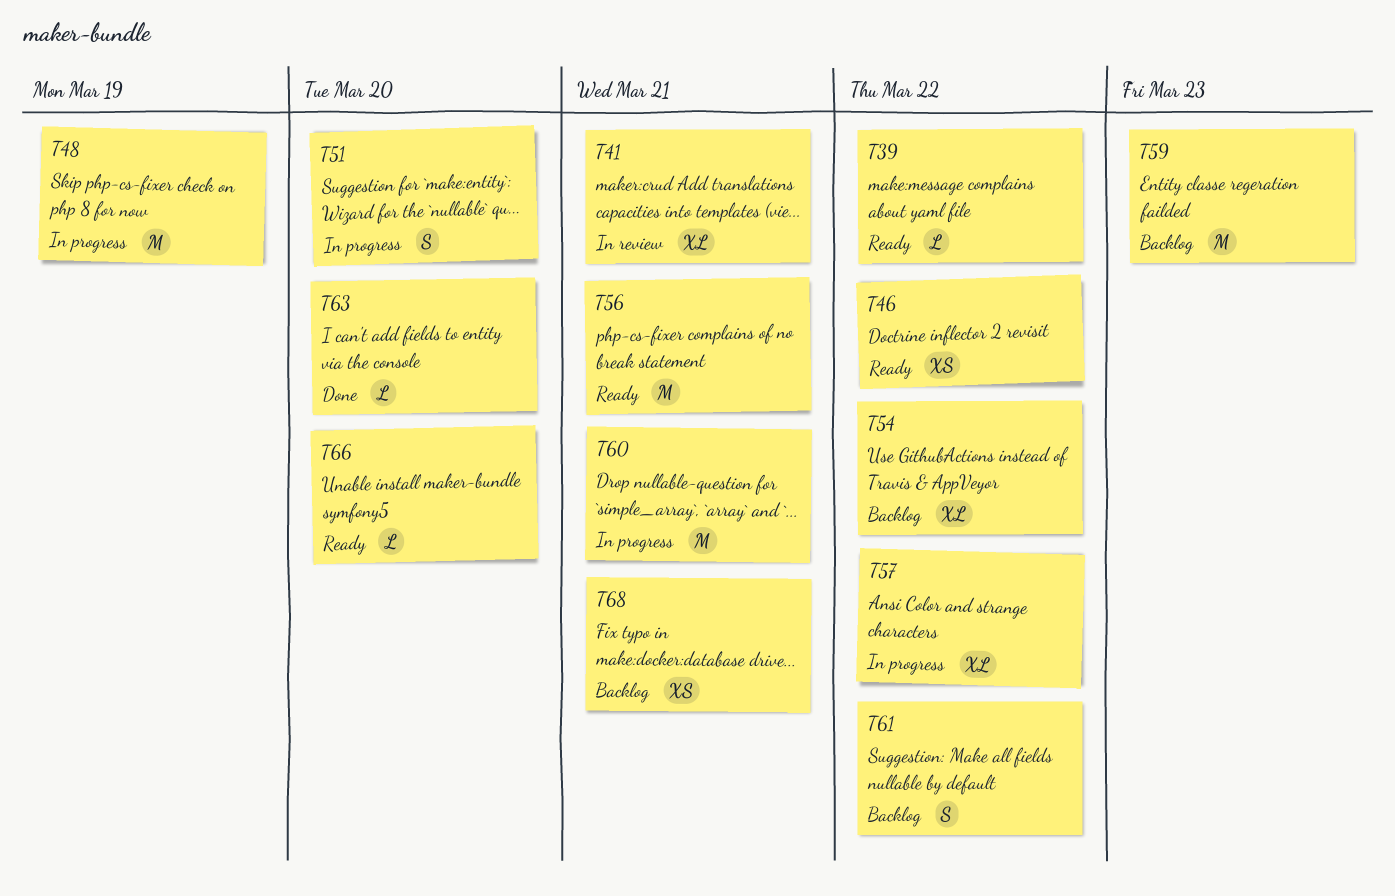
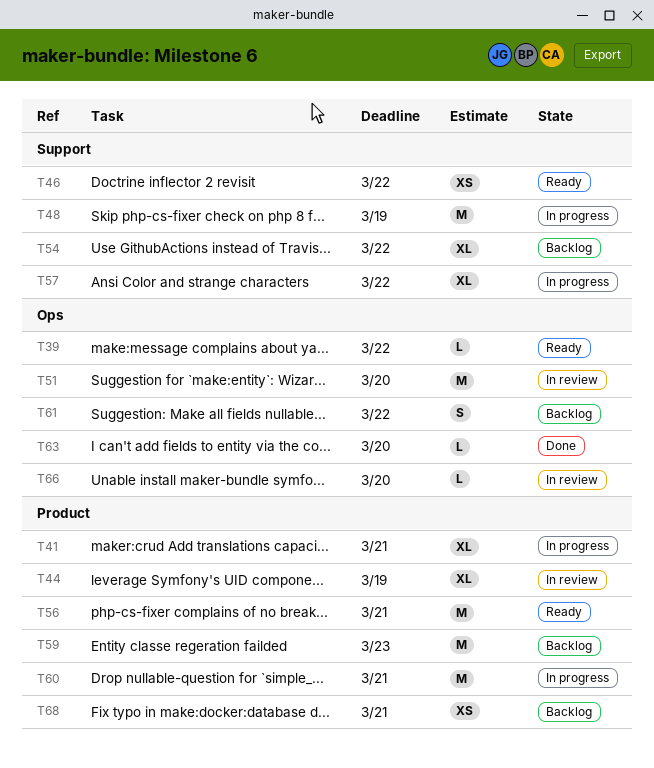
T41, status: In review -> In progress
T44: none -> present
T51, status: In progress -> In review
T51, estimate: S -> M
T66, status: Ready -> In review

